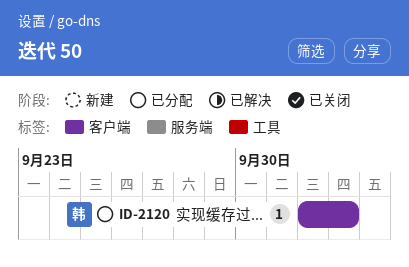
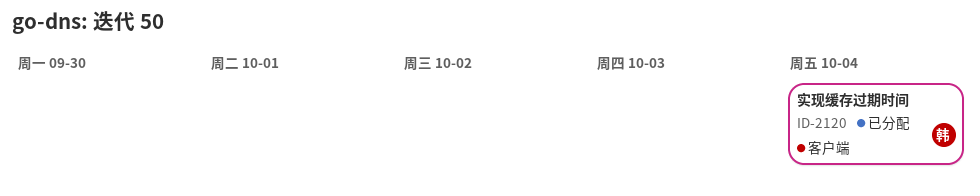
ID-2120, due: Oct 3 -> Oct 4

